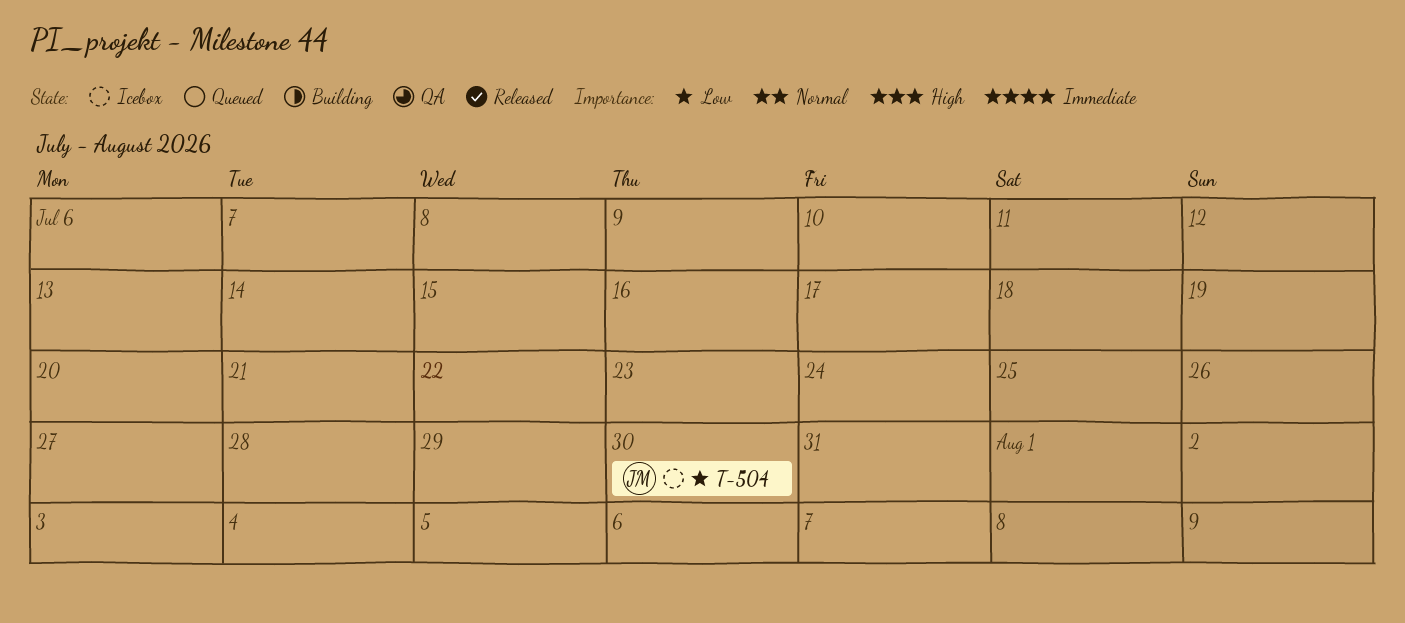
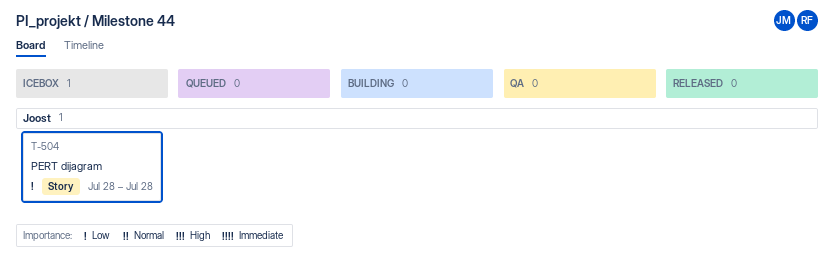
T-504, start: Jul 30 -> Jul 28
T-504, due: Jul 30 -> Jul 28

